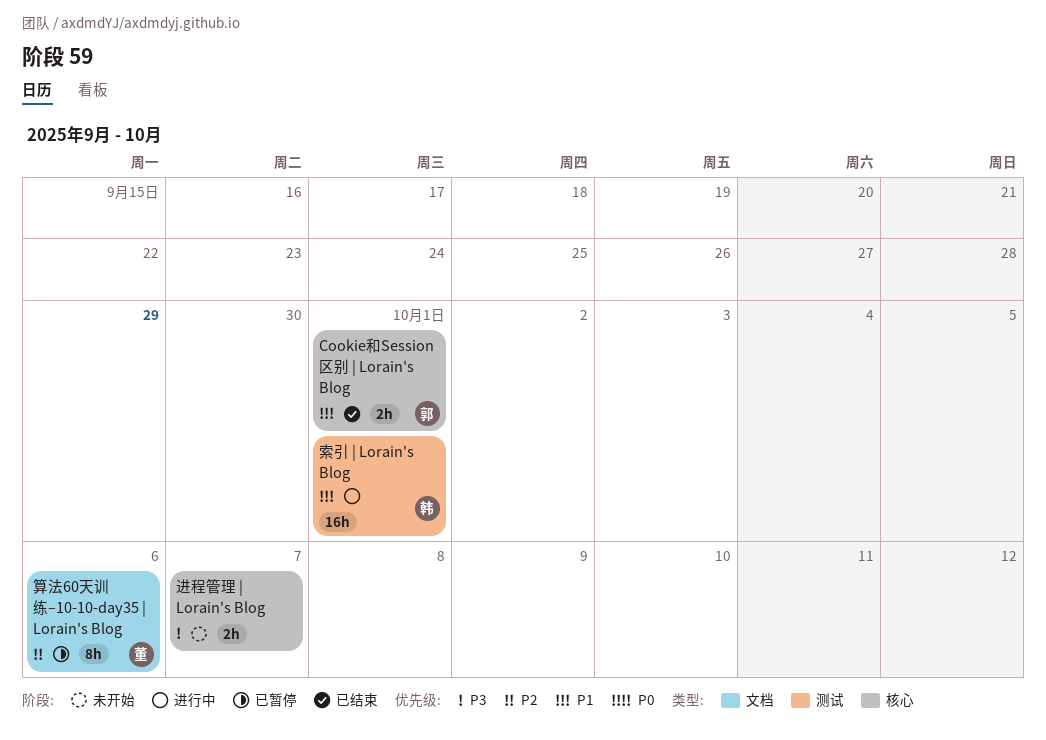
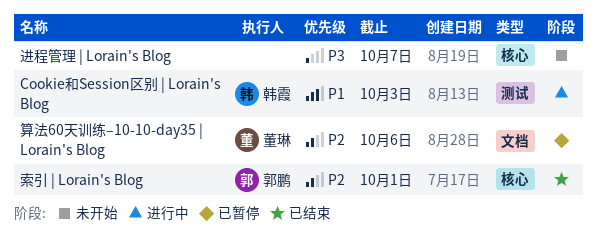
Cookie和Session区别 | Lorain's Blog, status: 已结束 -> 进行中
Cookie和Session区别 | Lorain's Blog, owner: 郭鹏 -> 韩霞
Cookie和Session区别 | Lorain's Blog, label: 核心 -> 测试
Cookie和Session区别 | Lorain's Blog, due: Oct 1 -> Oct 3
索引 | Lorain's Blog, status: 进行中 -> 已结束
索引 | Lorain's Blog, owner: 韩霞 -> 郭鹏
索引 | Lorain's Blog, priority: P1 -> P2
索引 | Lorain's Blog, label: 测试 -> 核心

